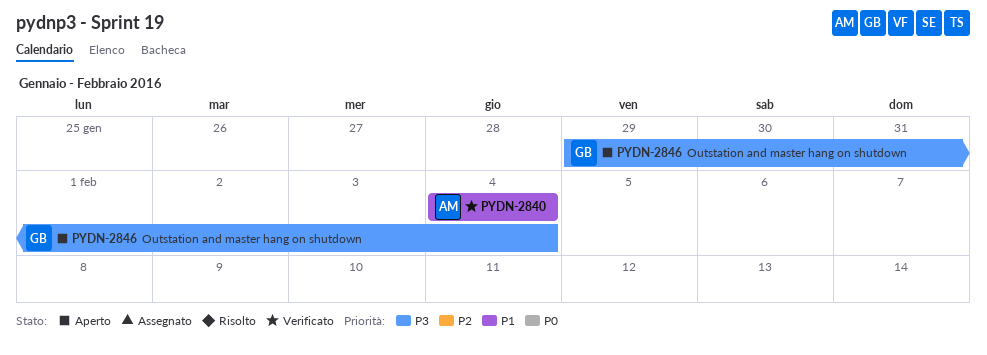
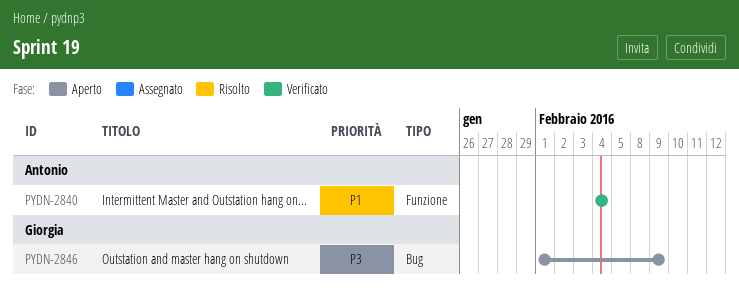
PYDN-2846, start: Jan 29 -> Feb 1
PYDN-2846, due: Feb 4 -> Feb 9

